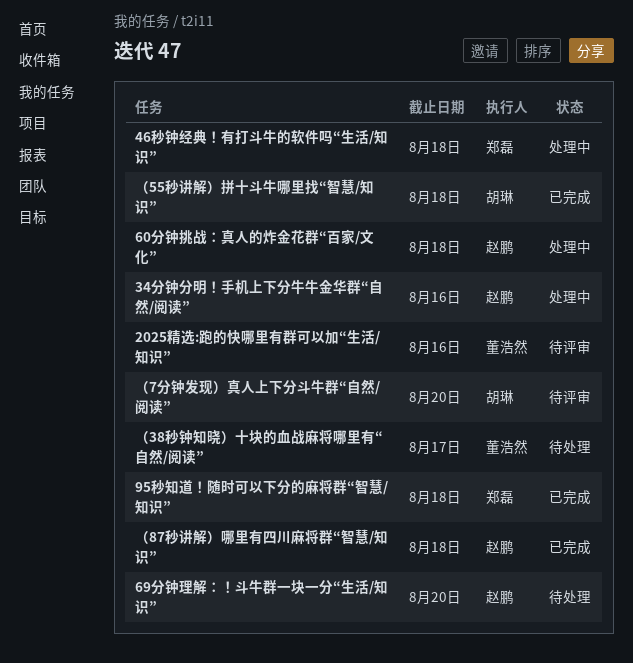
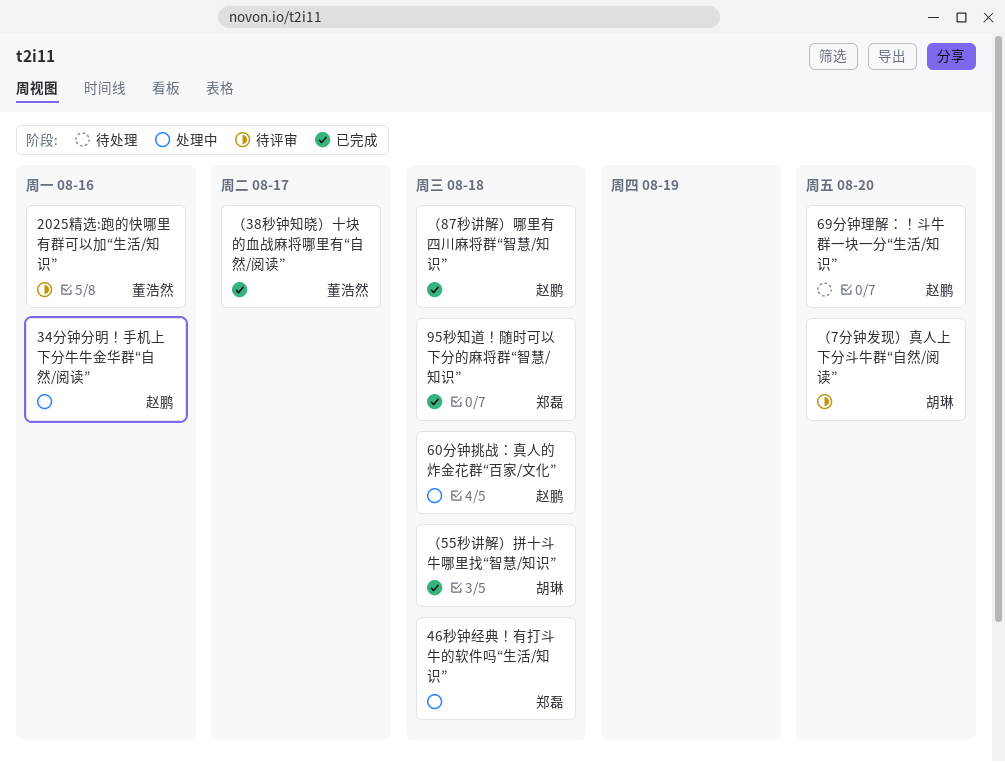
（38秒钟知晓）十块的血战麻将哪里有“自然/阅读”, status: 待处理 -> 已完成

